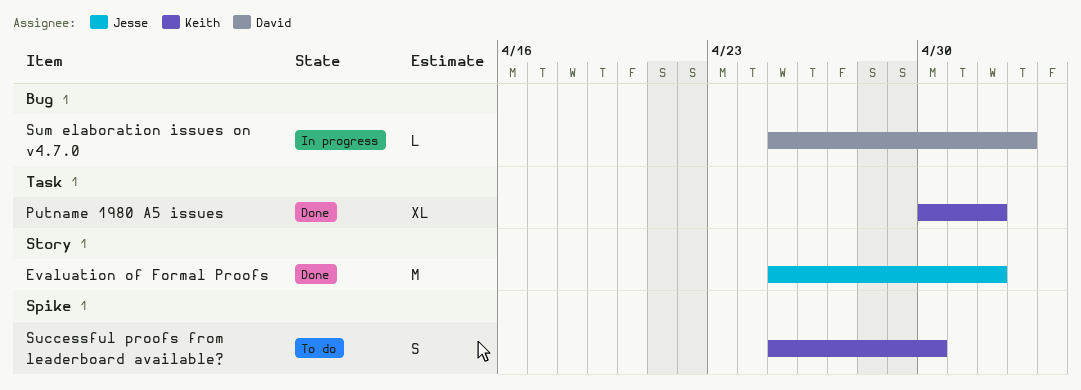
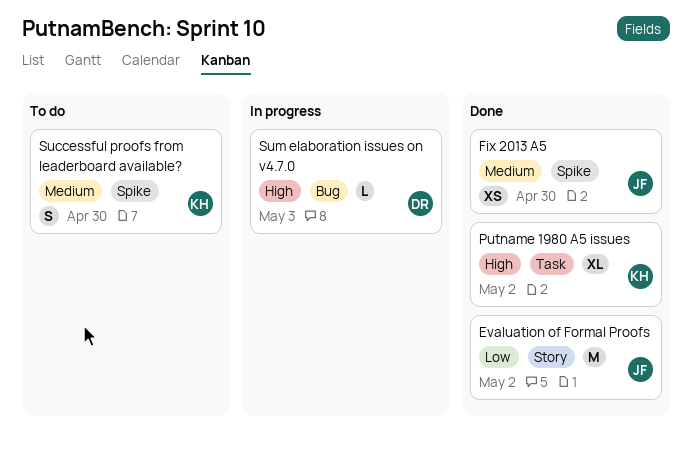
Fix 2013 A5: none -> present

